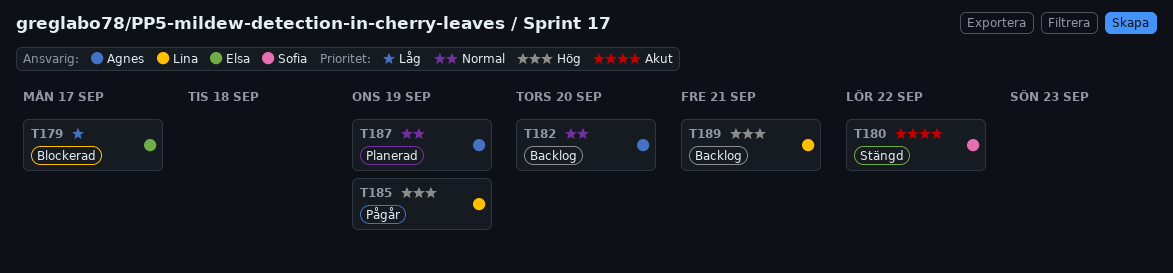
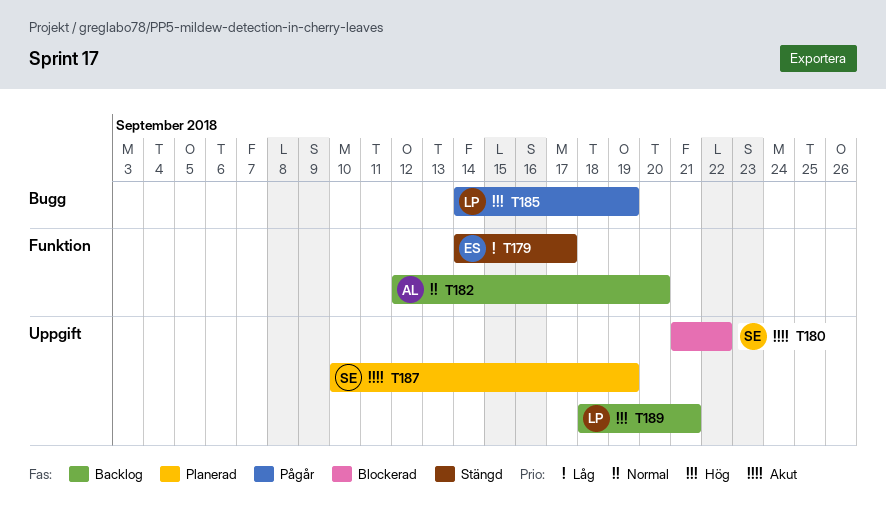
T179, status: Blockerad -> Stängd
T180, status: Stängd -> Blockerad
T187, owner: Agnes -> Sofia
T187, priority: Normal -> Akut

